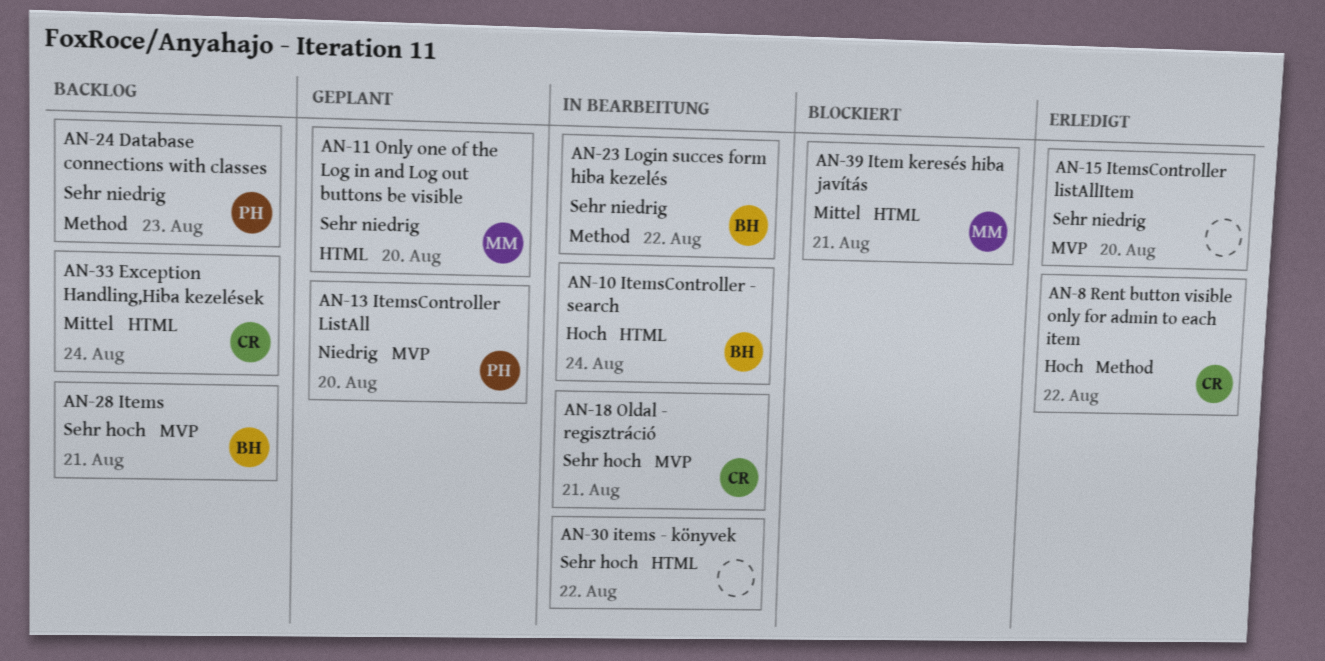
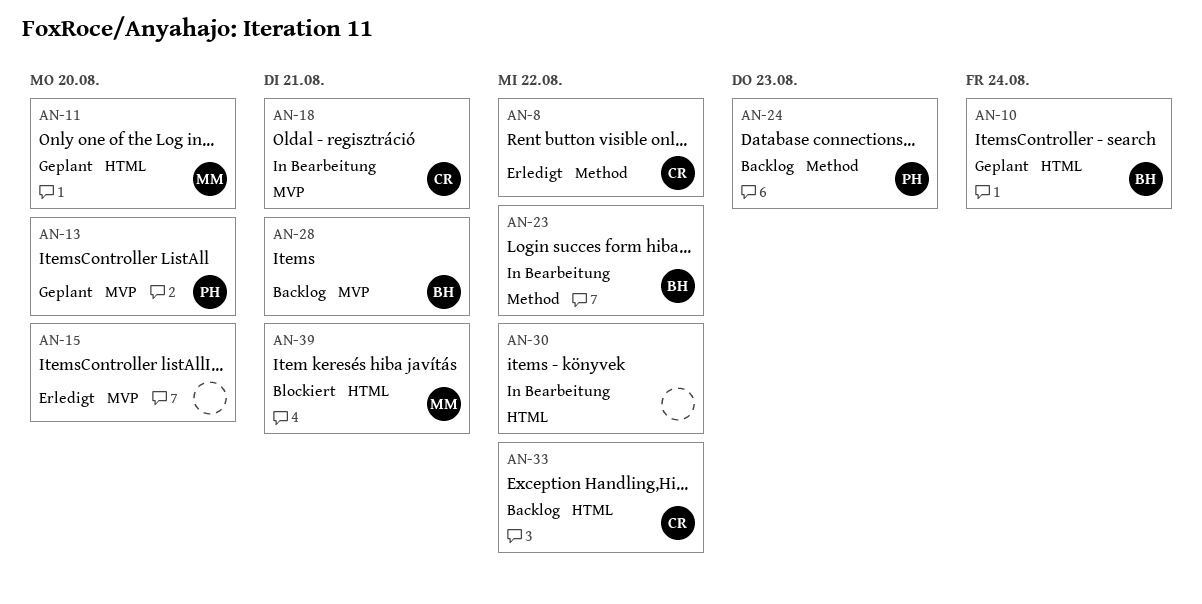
AN-10, status: In Bearbeitung -> Geplant
AN-33, due: Aug 24 -> Aug 22

